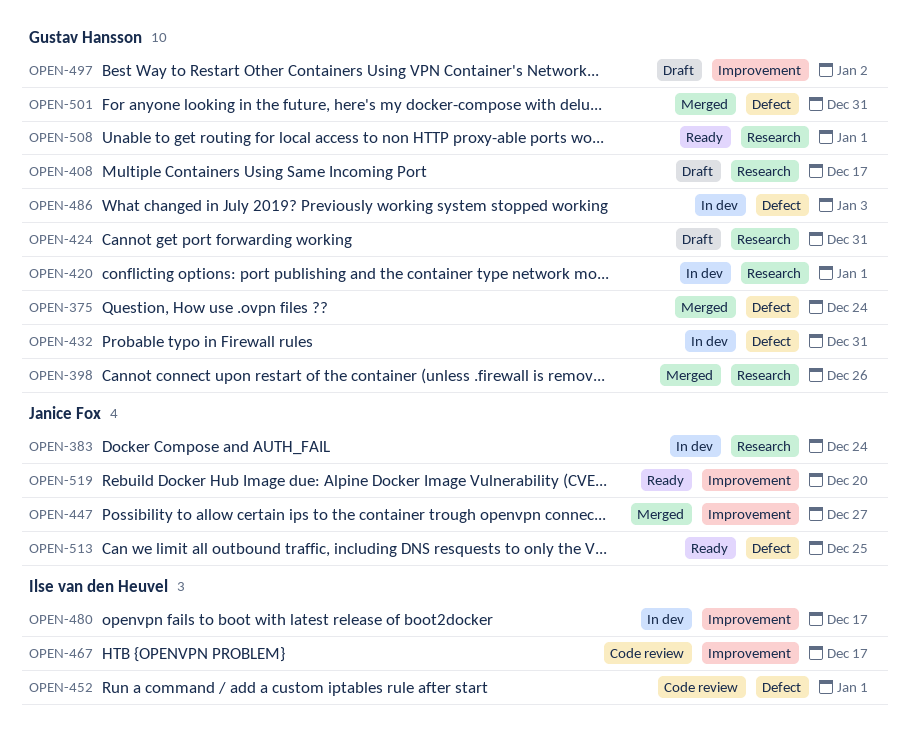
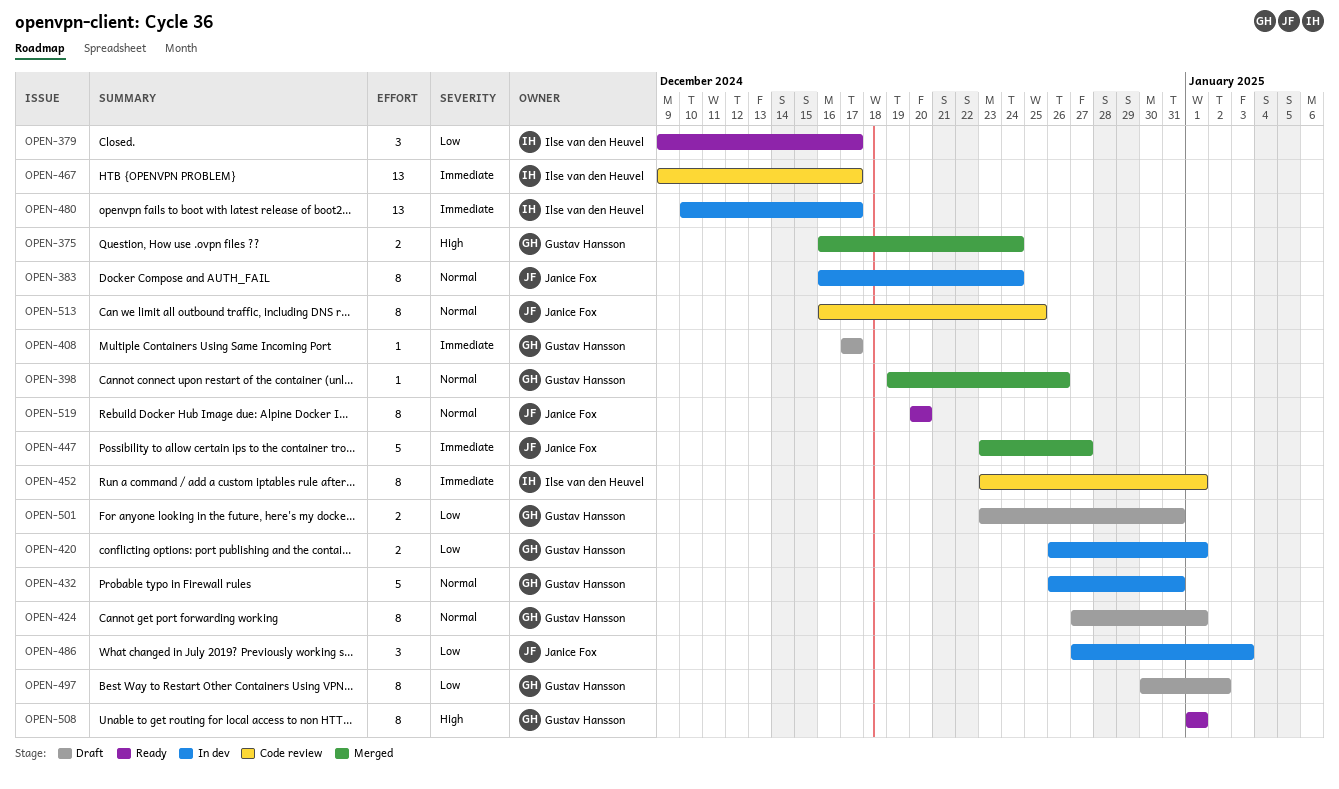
OPEN-379: none -> present
OPEN-424, due: Dec 31 -> Jan 1
OPEN-486, owner: Gustav Hansson -> Janice Fox
OPEN-501, status: Merged -> Draft
OPEN-513, status: Ready -> Code review

